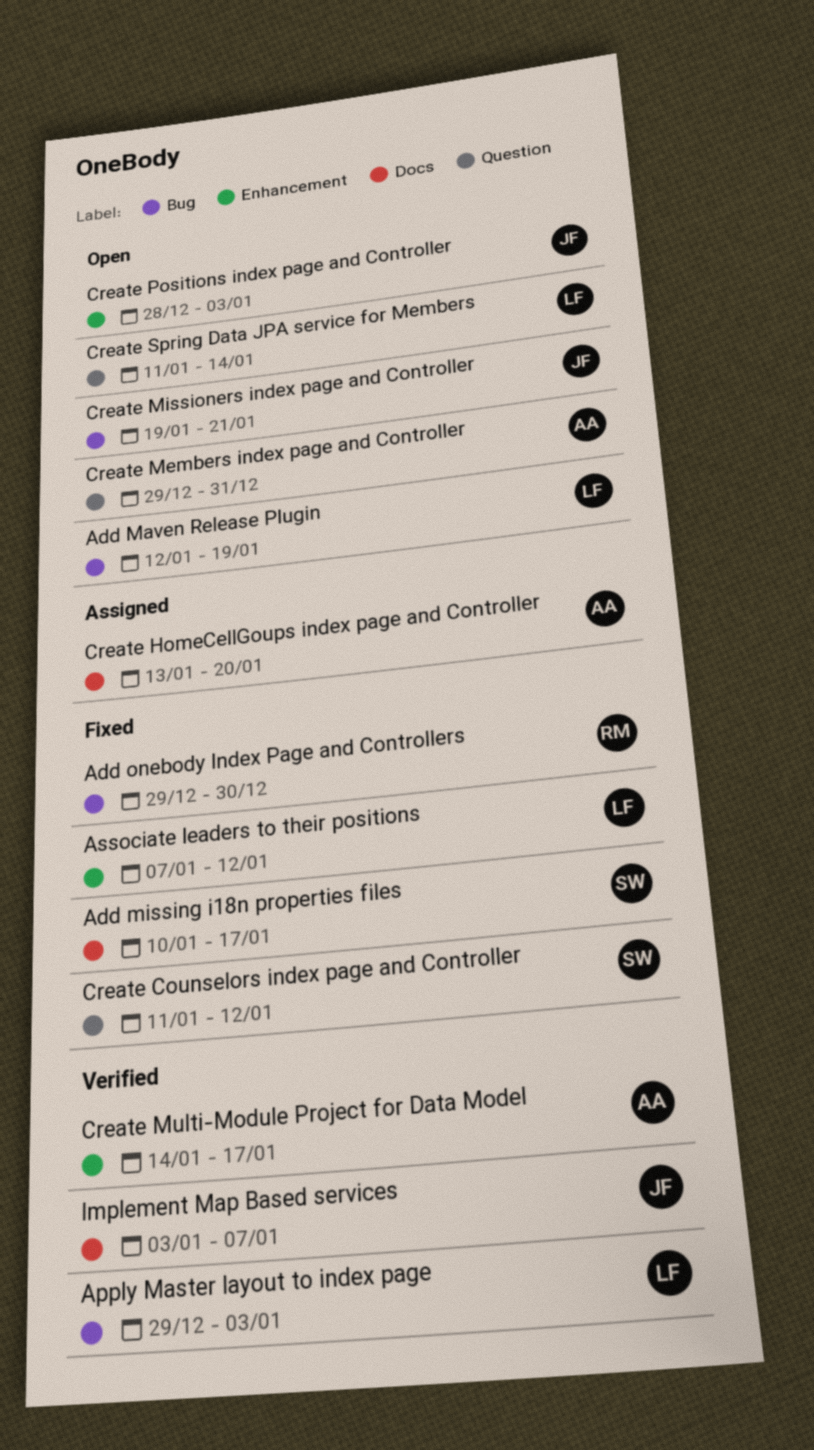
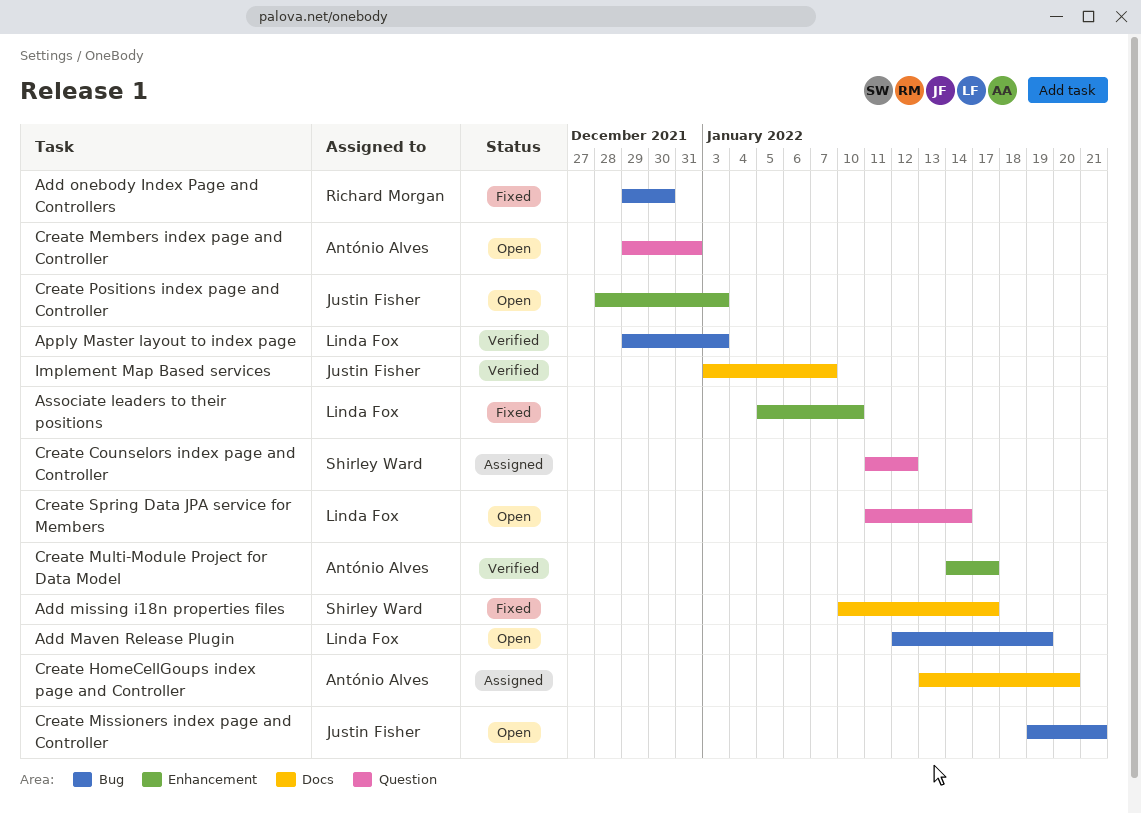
Associate leaders to their positions, start: Jan 7 -> Jan 5
Associate leaders to their positions, due: Jan 12 -> Jan 10
Create Counselors index page and Controller, status: Fixed -> Assigned

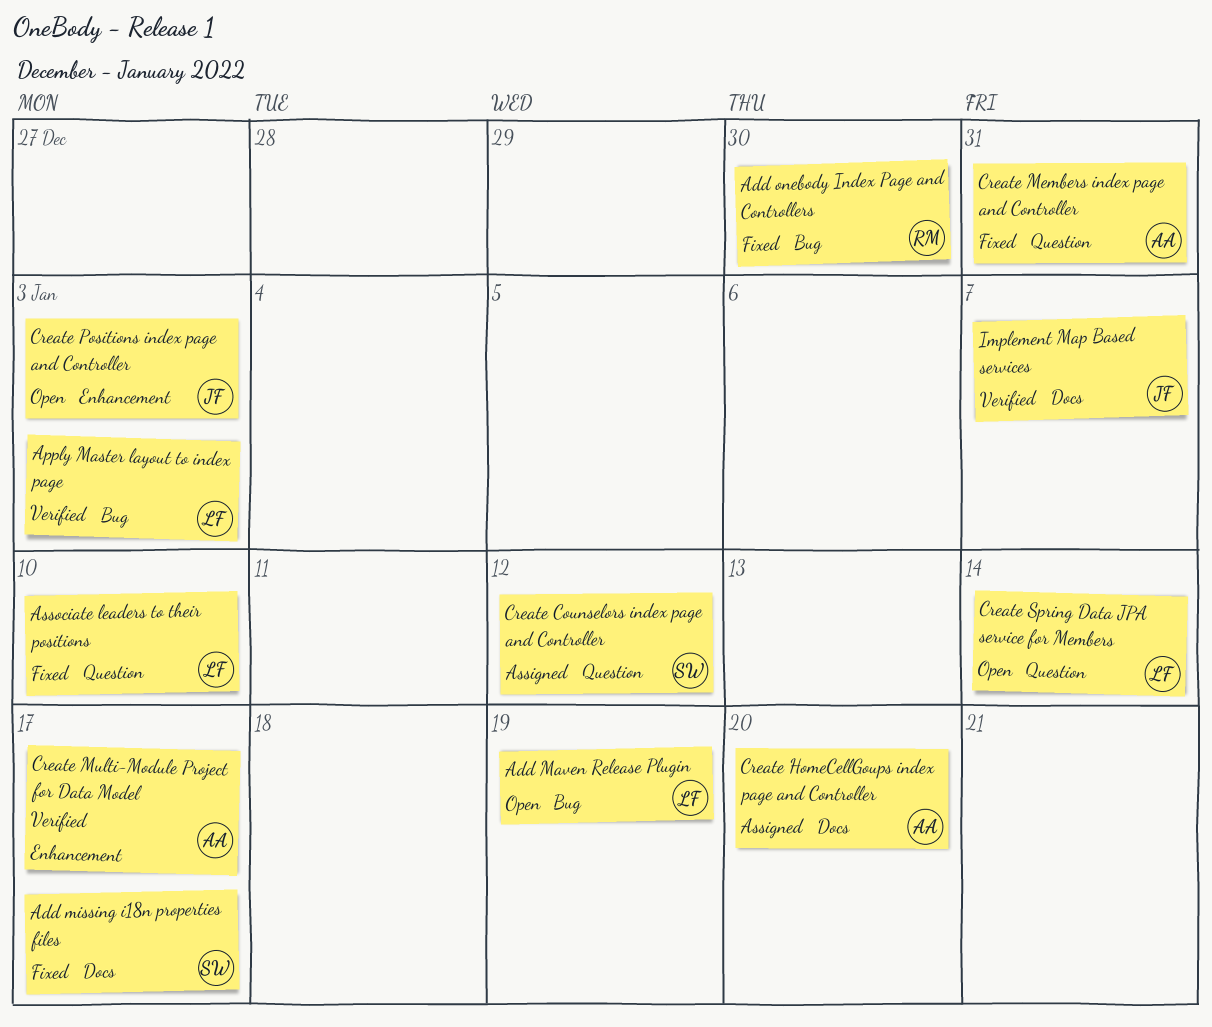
Associate leaders to their positions, label: Enhancement -> Question
Create Members index page and Controller, status: Open -> Fixed
Create Missioners index page and Controller: present -> none

